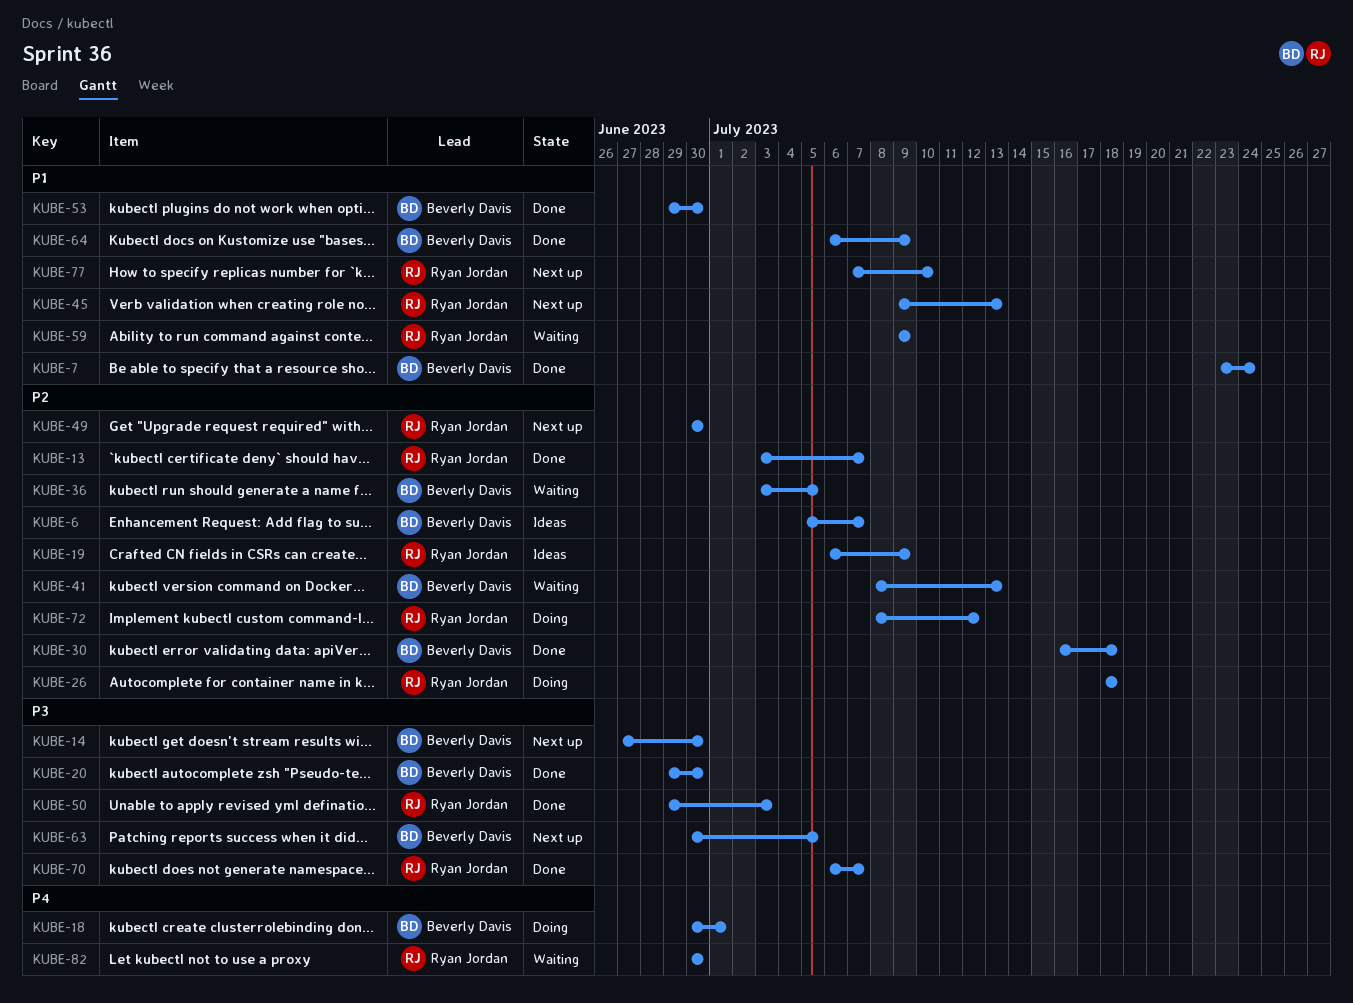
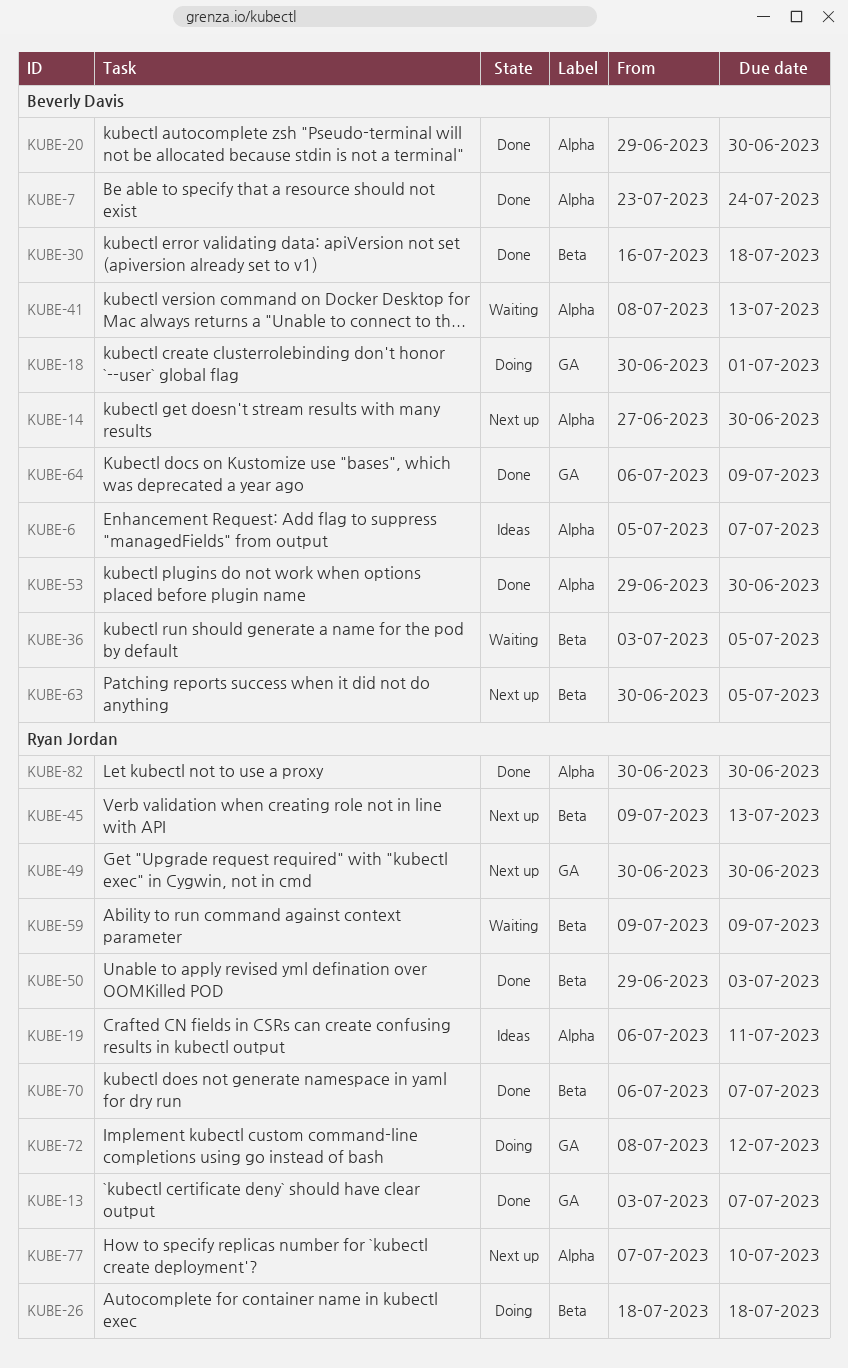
KUBE-19, due: Jul 9 -> Jul 11
KUBE-82, status: Waiting -> Done

